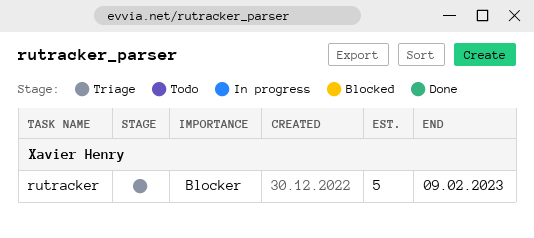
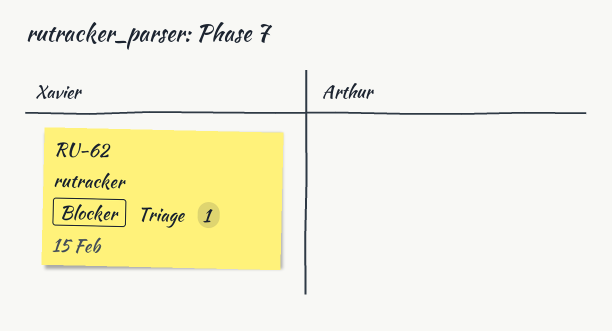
rutracker, estimate: 5 -> 1
rutracker, due: Feb 9 -> Feb 15

